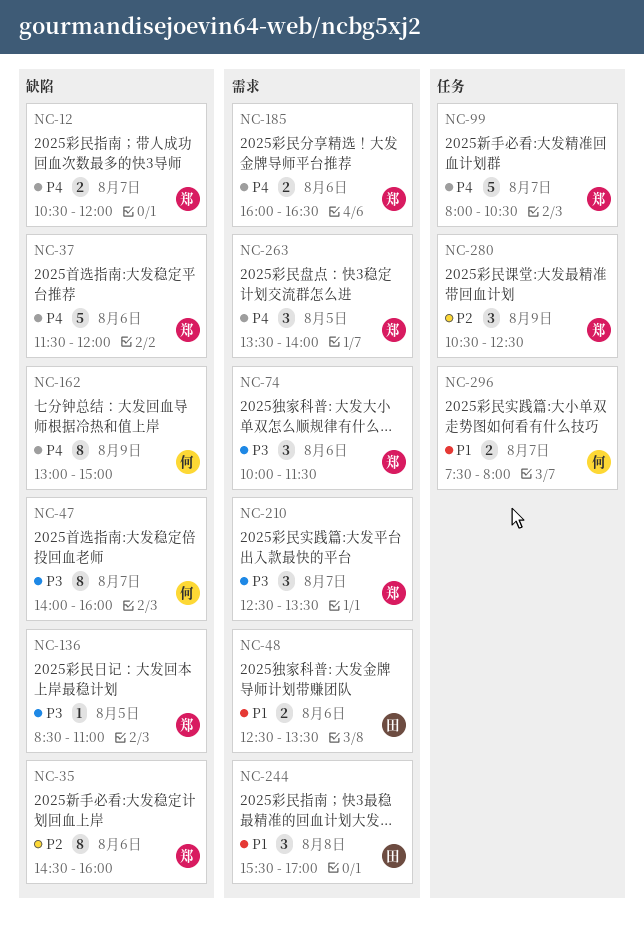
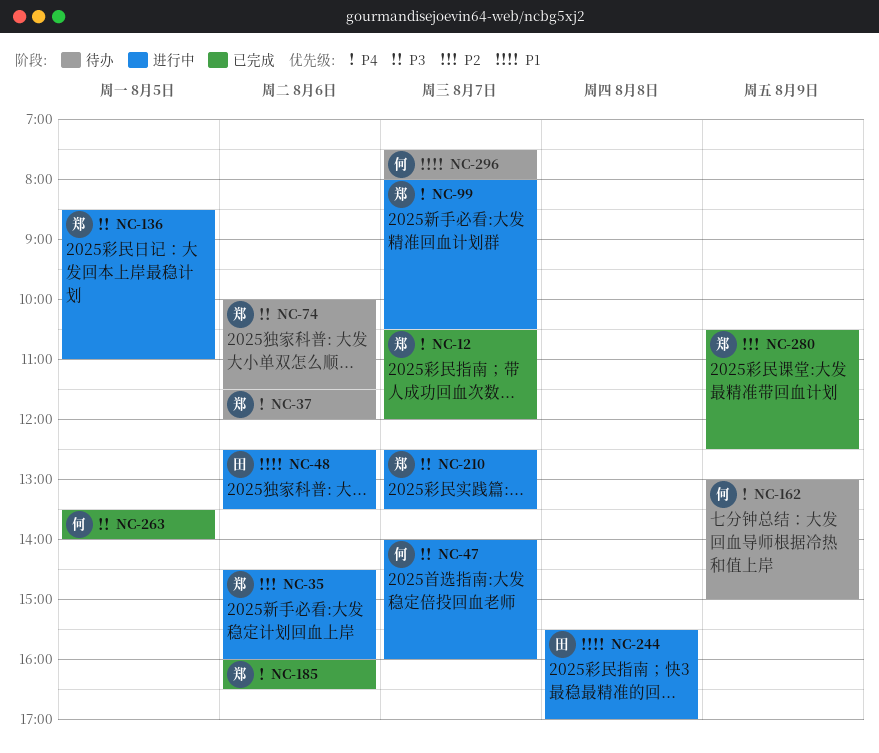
NC-263, owner: 郑 -> 何
NC-263, priority: P4 -> P3

